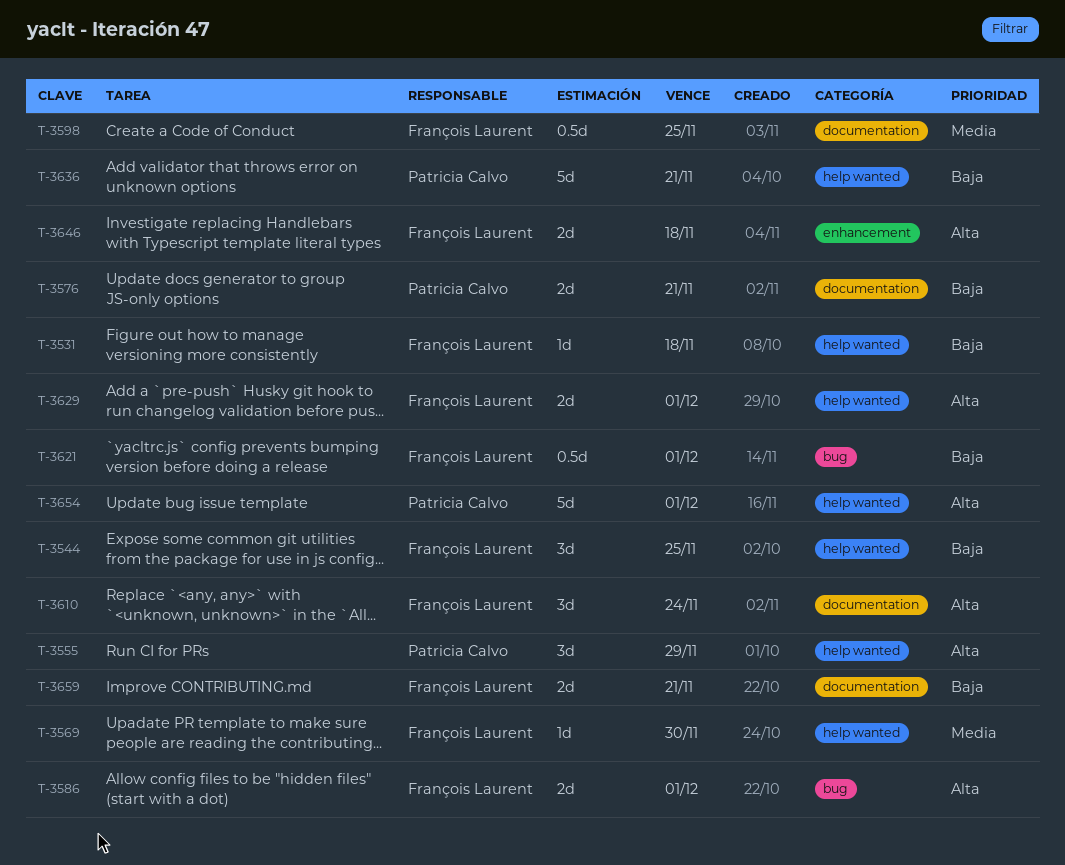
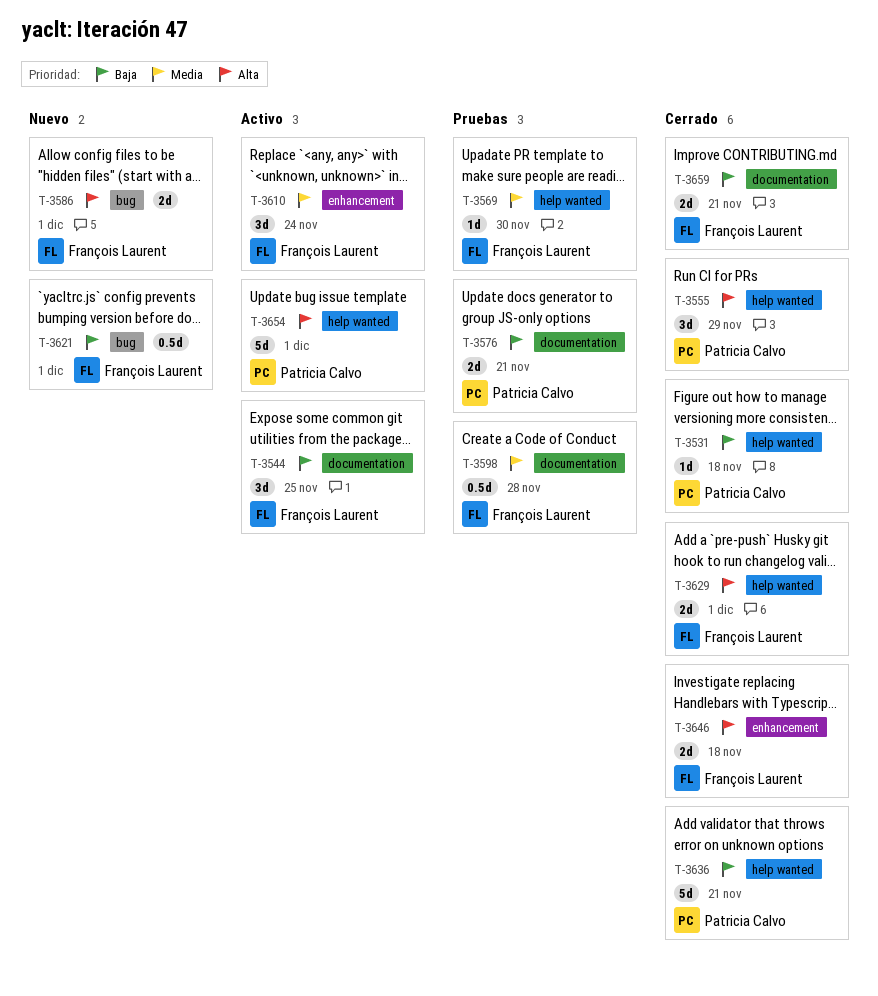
T-3531, owner: François Laurent -> Patricia Calvo
T-3544, label: help wanted -> documentation
T-3598, due: Nov 25 -> Nov 28
T-3610, priority: Alta -> Media
T-3610, label: documentation -> enhancement

